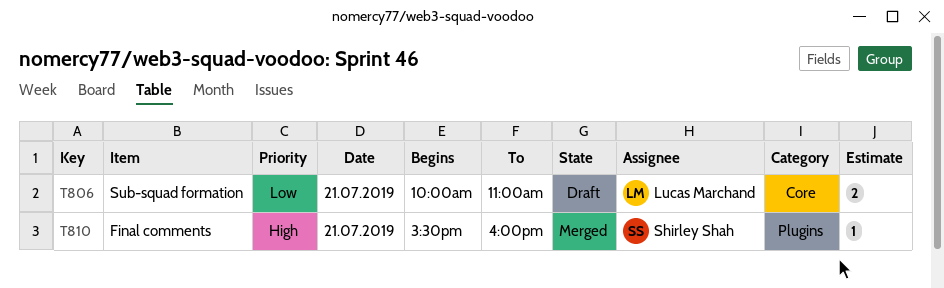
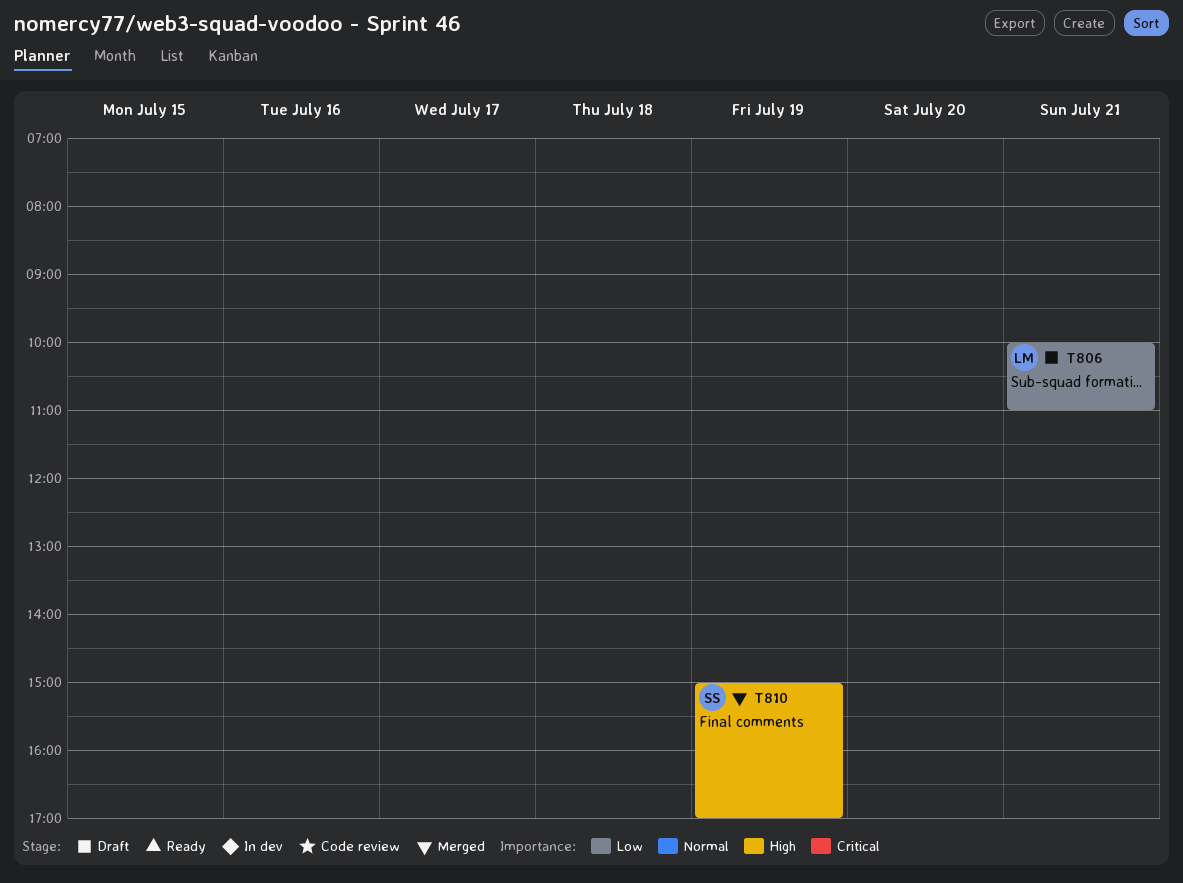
T810, day: Jul 21 -> Jul 19
T810, begins: 15:30 -> 15:00
T810, ends: 16:00 -> 17:00

